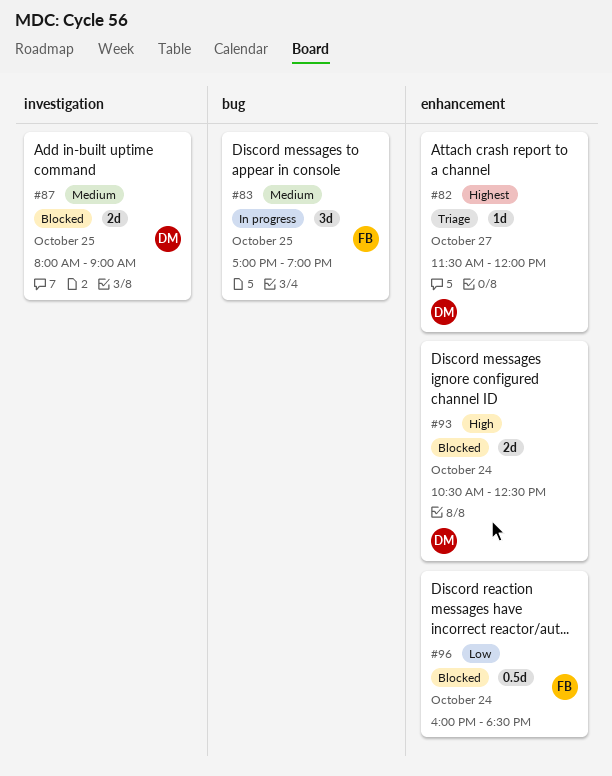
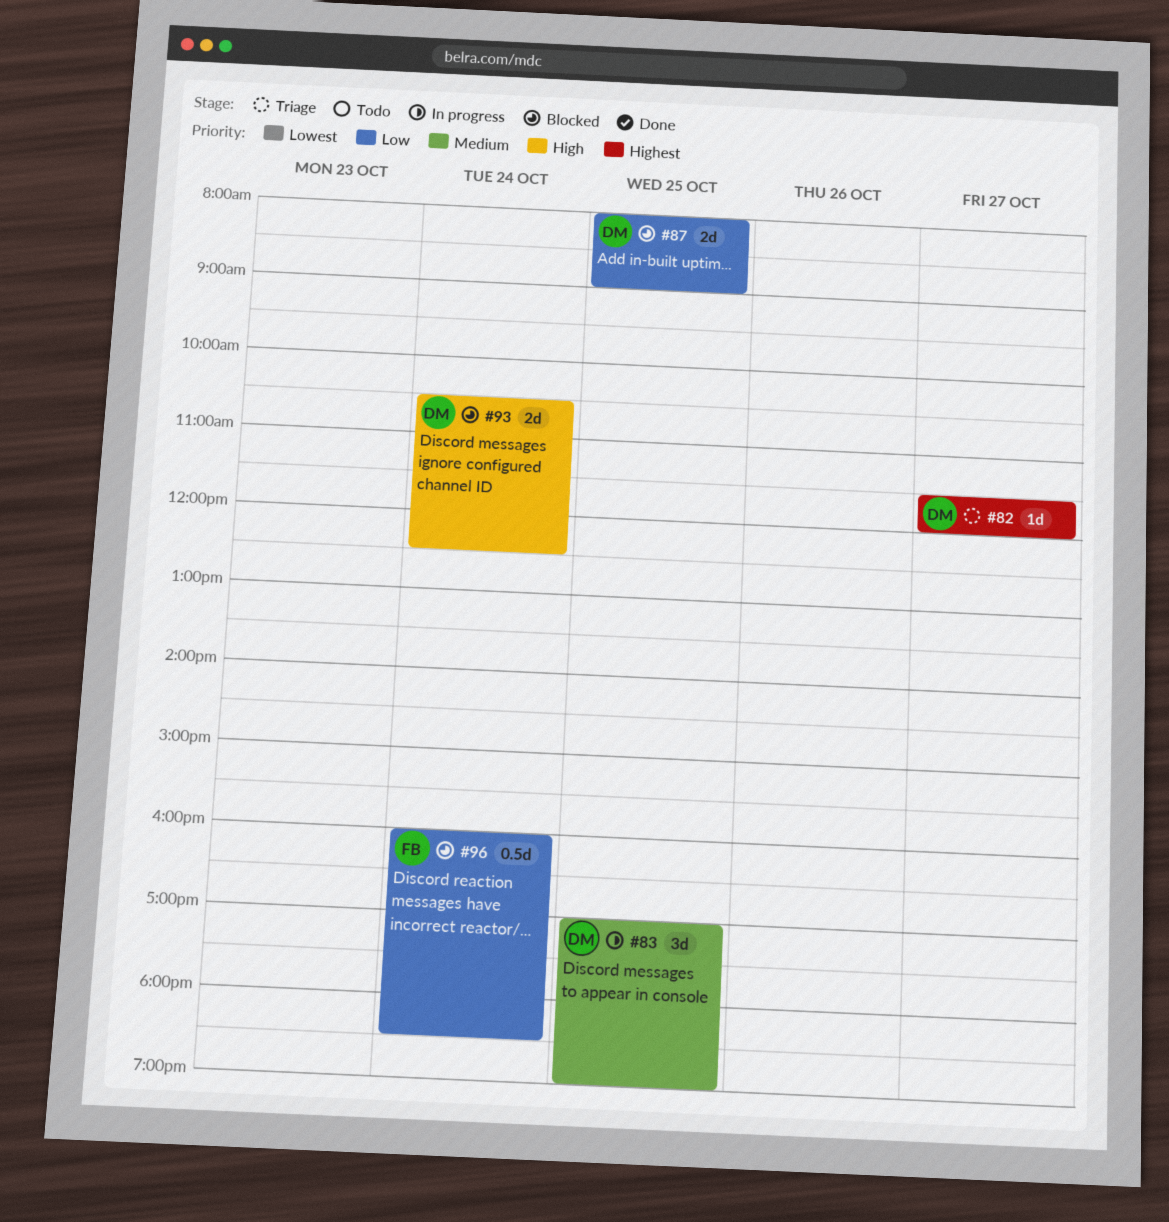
#83, owner: FB -> DM
#87, priority: Medium -> Low

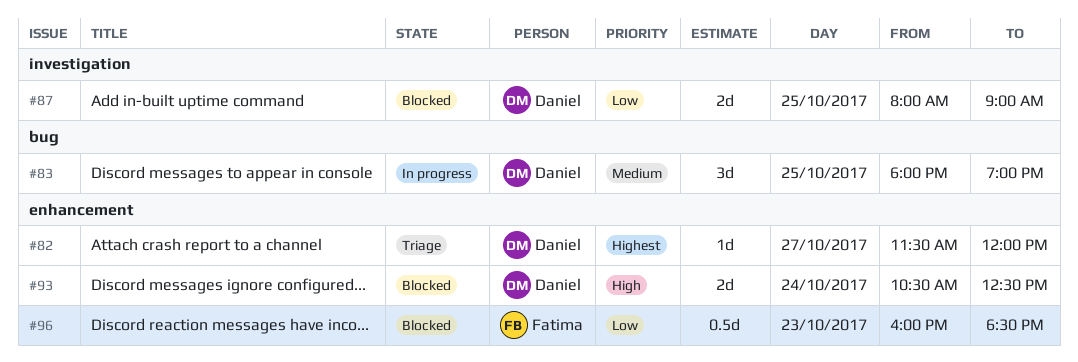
#83, begins: 17:00 -> 18:00
#96, day: Oct 24 -> Oct 23

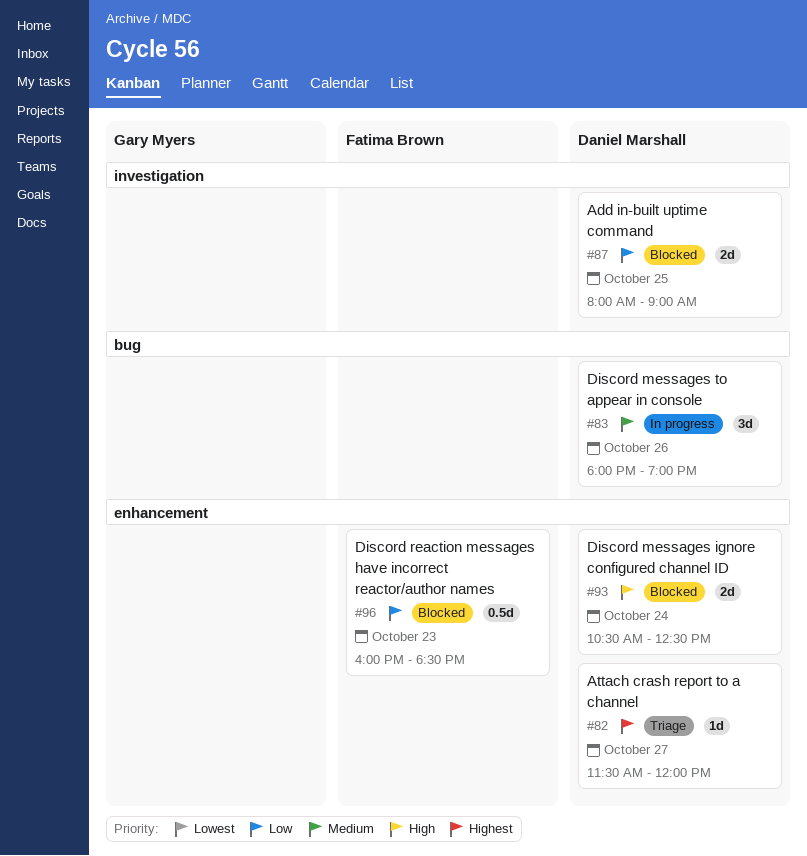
#83, day: Oct 25 -> Oct 26

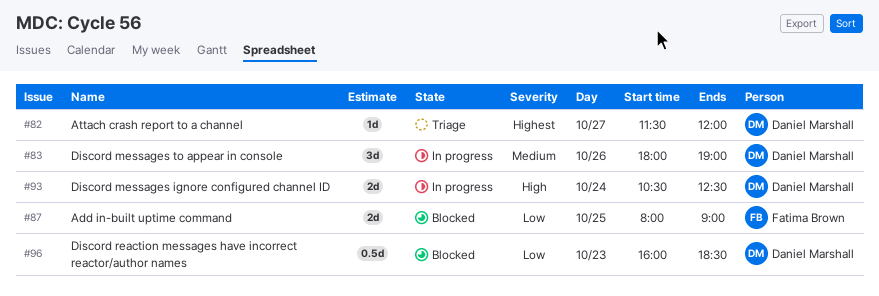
#87, owner: Daniel Marshall -> Fatima Brown
#93, status: Blocked -> In progress
#96, owner: Fatima Brown -> Daniel Marshall

